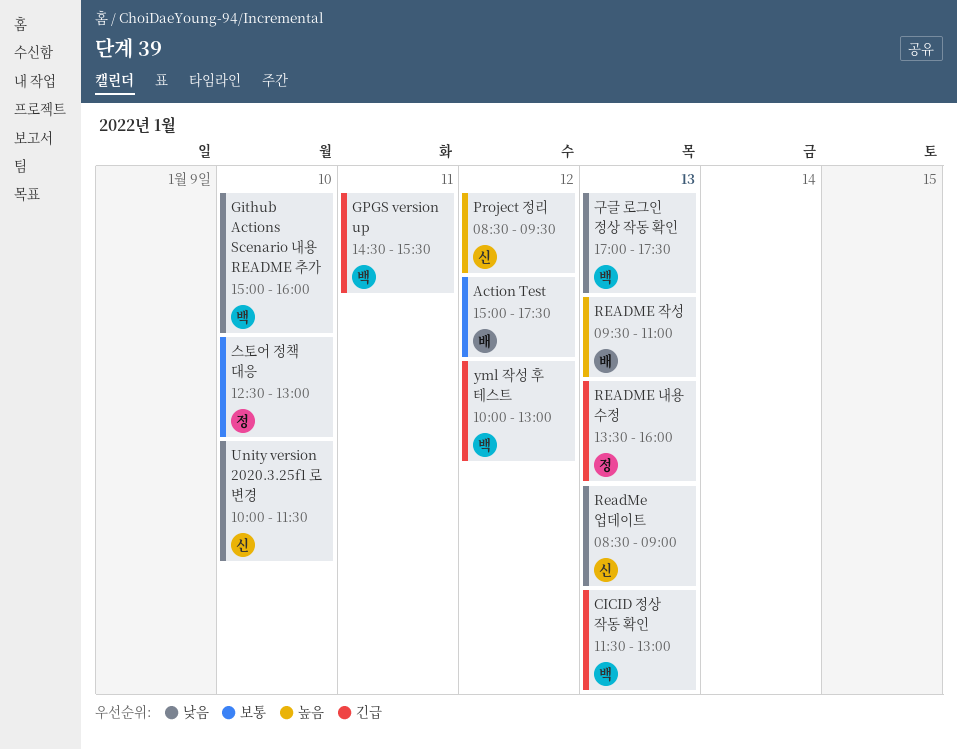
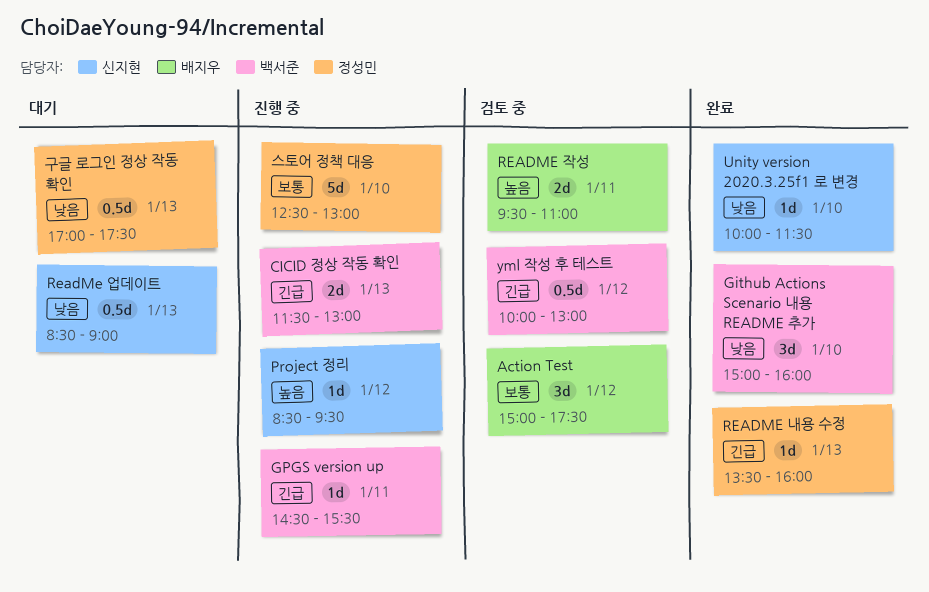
README 작성, day: Jan 13 -> Jan 11
구글 로그인 정상 작동 확인, owner: 백서준 -> 정성민

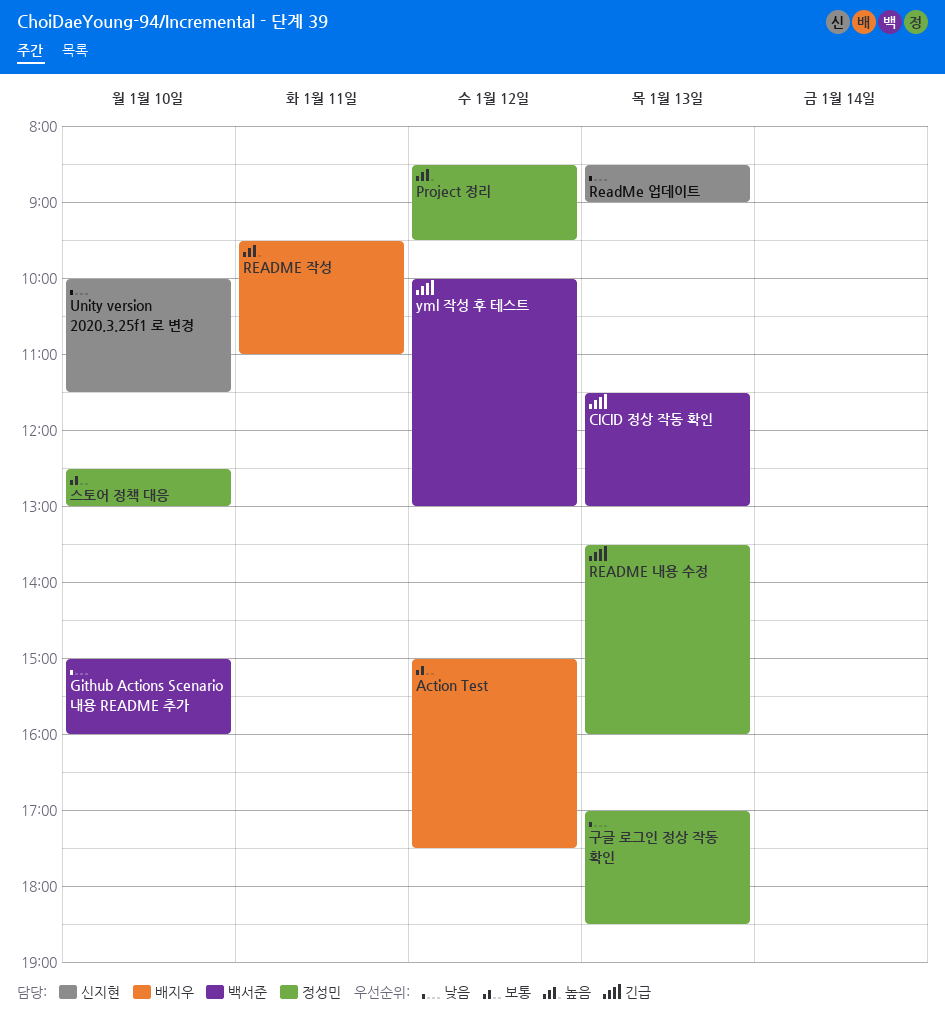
GPGS version up: present -> none
Project 정리, owner: 신지현 -> 정성민
구글 로그인 정상 작동 확인, ends: 17:30 -> 18:30

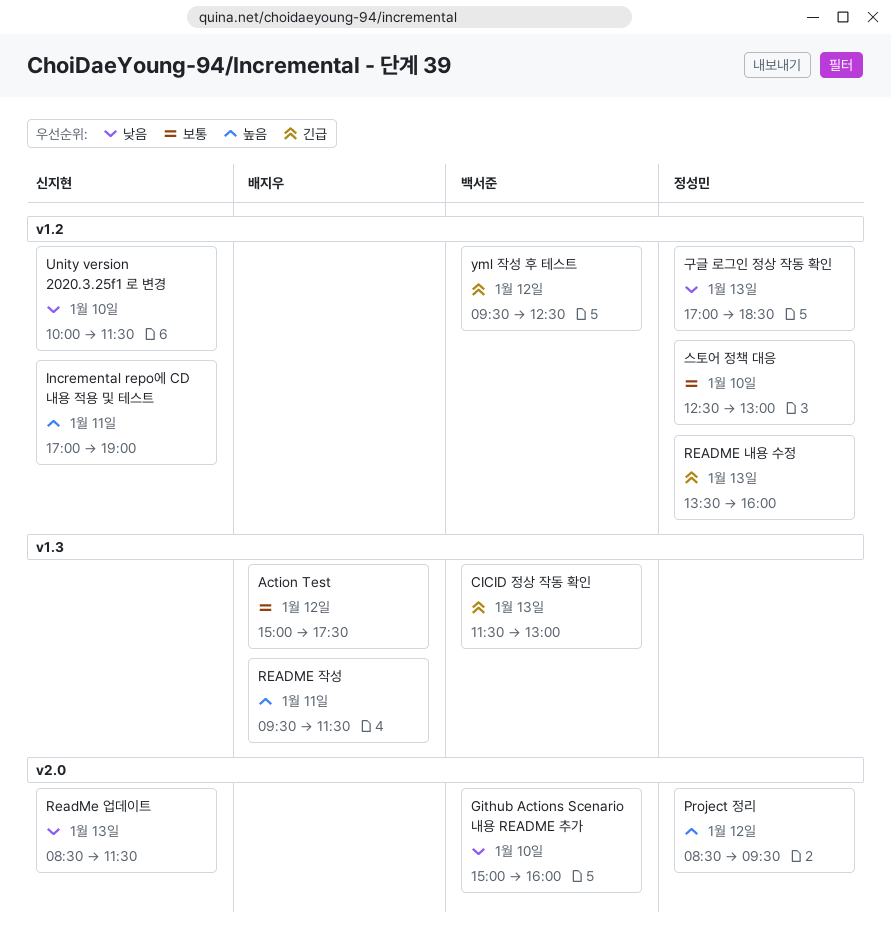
Incremental repo에 CD 내용 적용 및 테스트: none -> present
ReadMe 업데이트, ends: 09:00 -> 11:30
README 작성, ends: 11:00 -> 11:30
yml 작성 후 테스트, begins: 10:00 -> 09:30
yml 작성 후 테스트, ends: 13:00 -> 12:30

